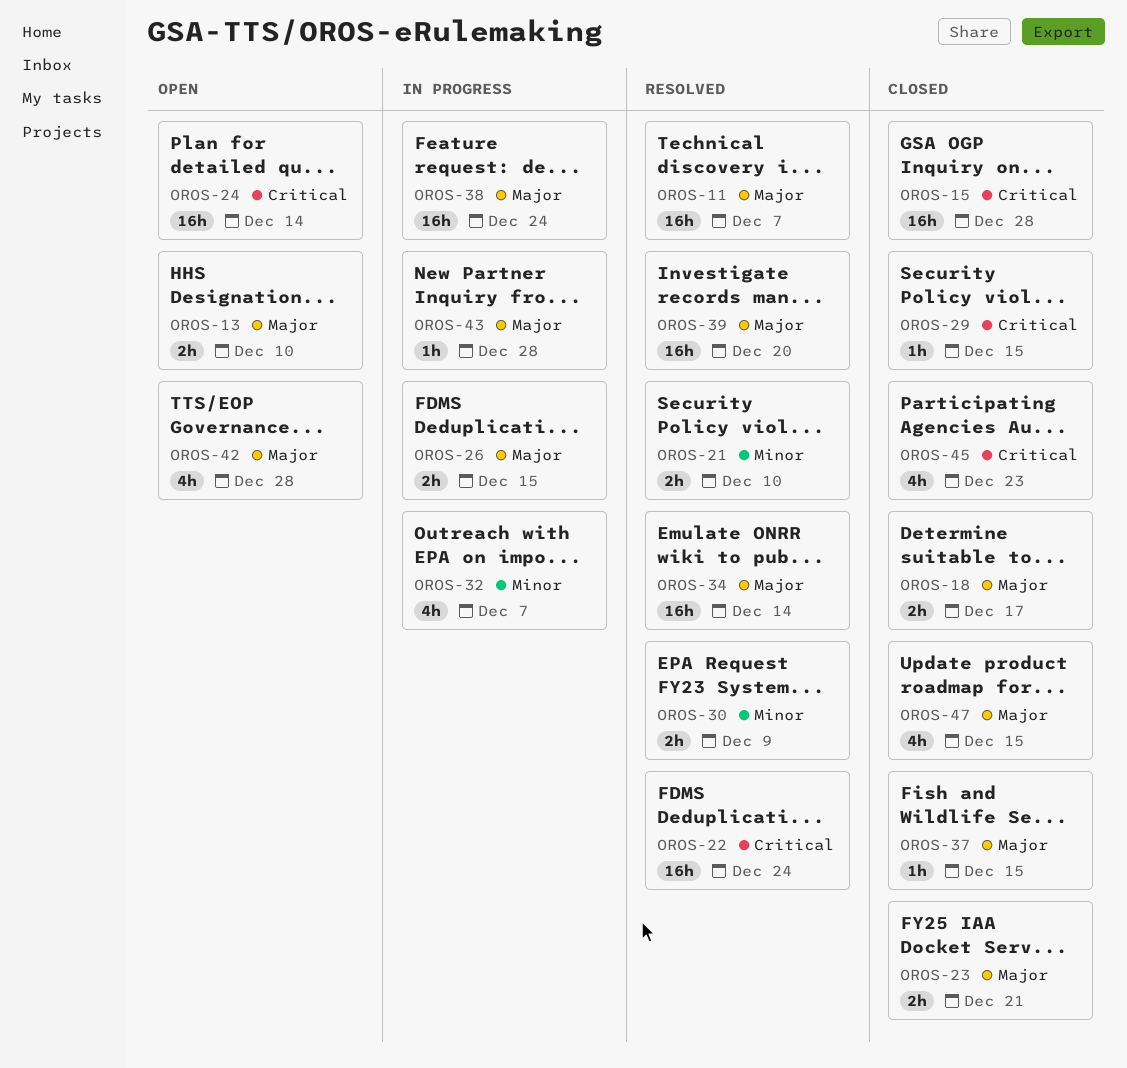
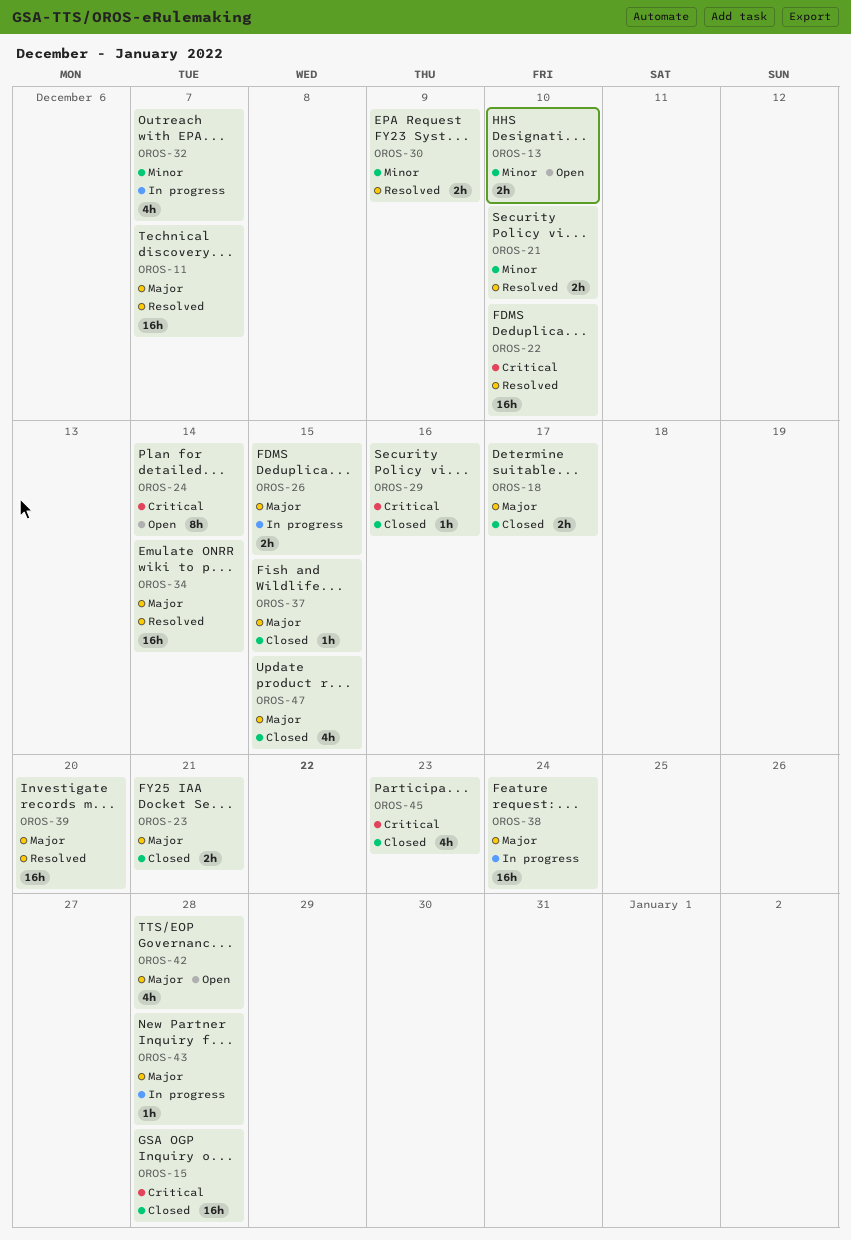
OROS-13, priority: Major -> Minor
OROS-22, due: Dec 24 -> Dec 10
OROS-24, estimate: 16h -> 8h
OROS-29, due: Dec 15 -> Dec 16

